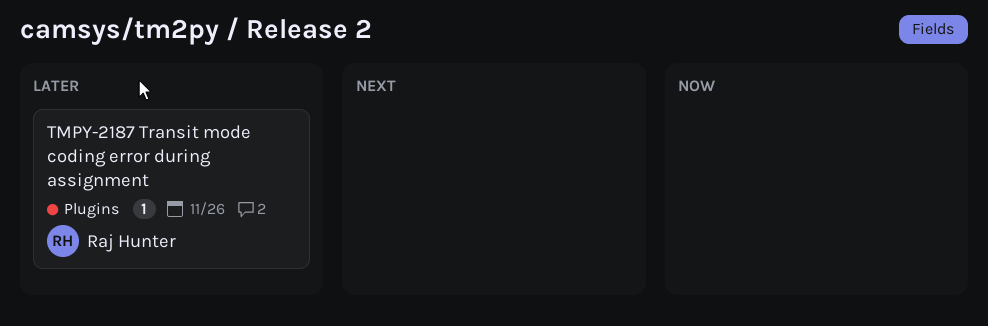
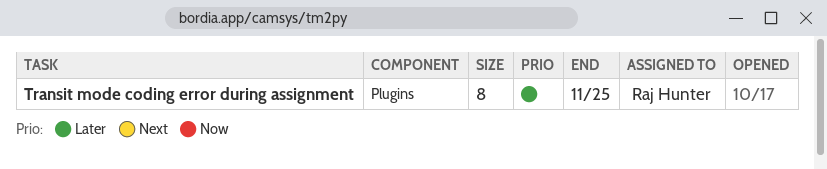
Transit mode coding error during assignment, estimate: 1 -> 8
Transit mode coding error during assignment, due: Nov 26 -> Nov 25

